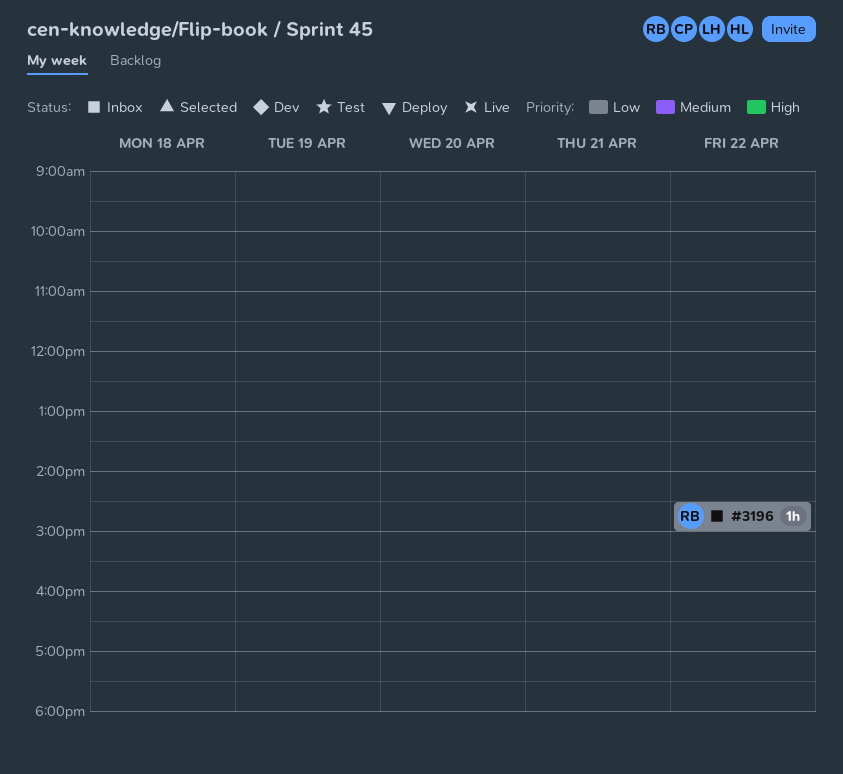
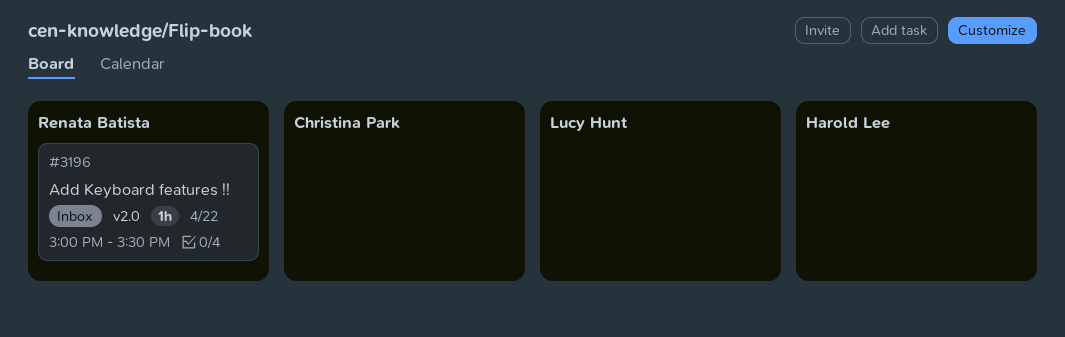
#3196, begins: 14:30 -> 15:00
#3196, ends: 15:00 -> 15:30

